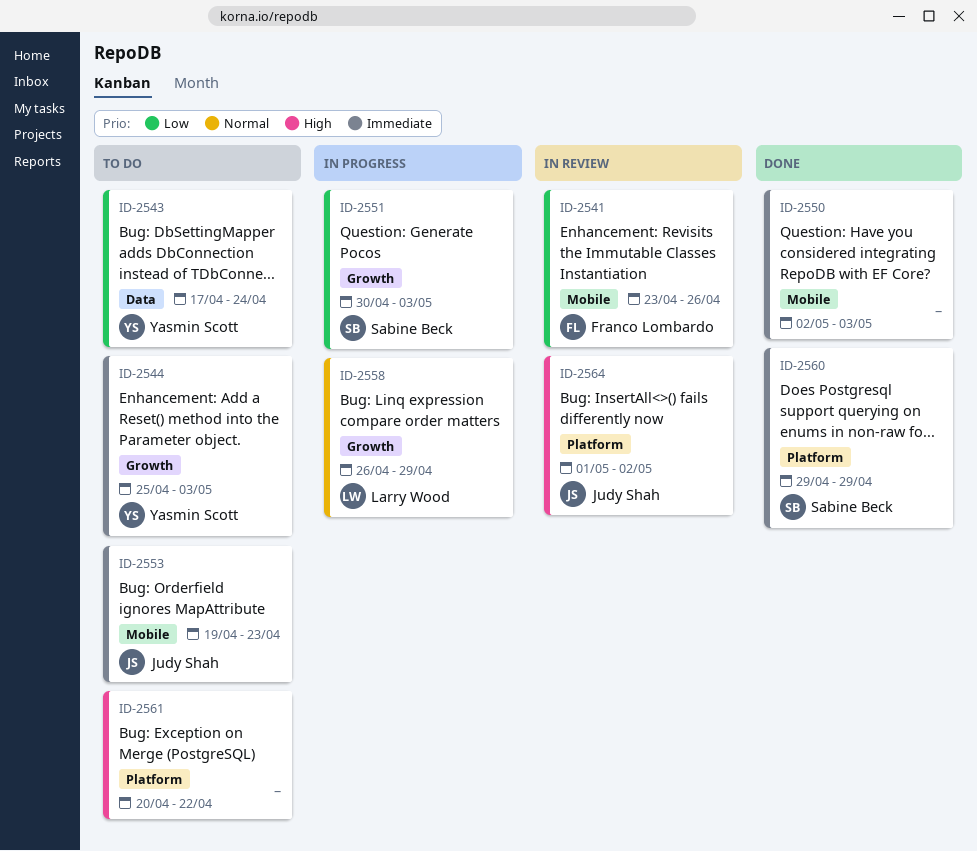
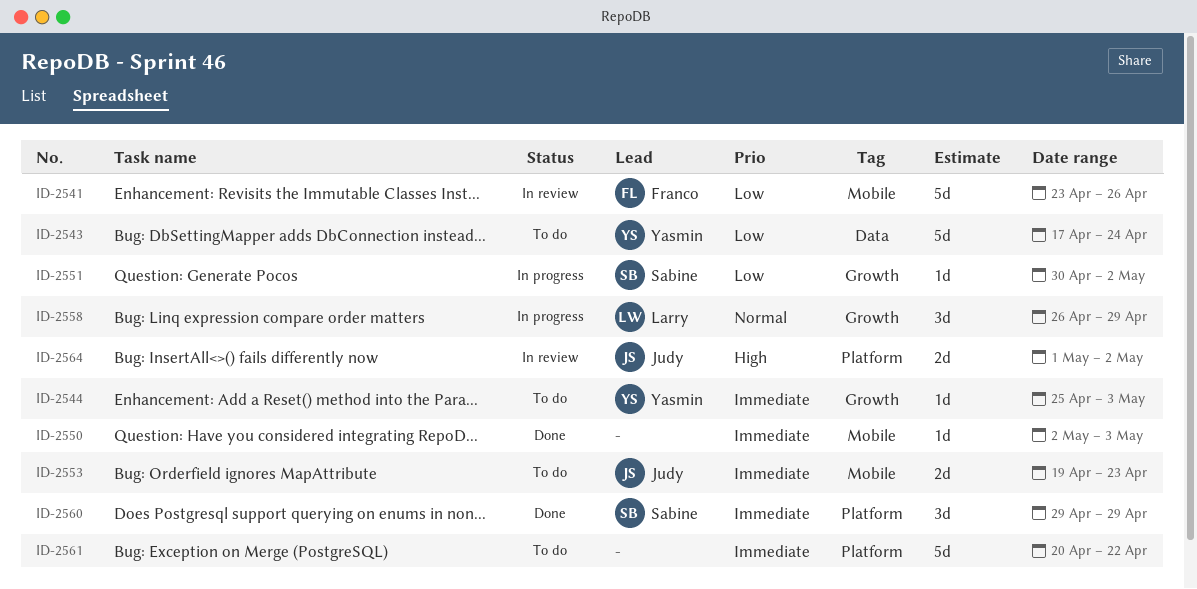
ID-2551, due: May 3 -> May 2
ID-2561, priority: High -> Immediate

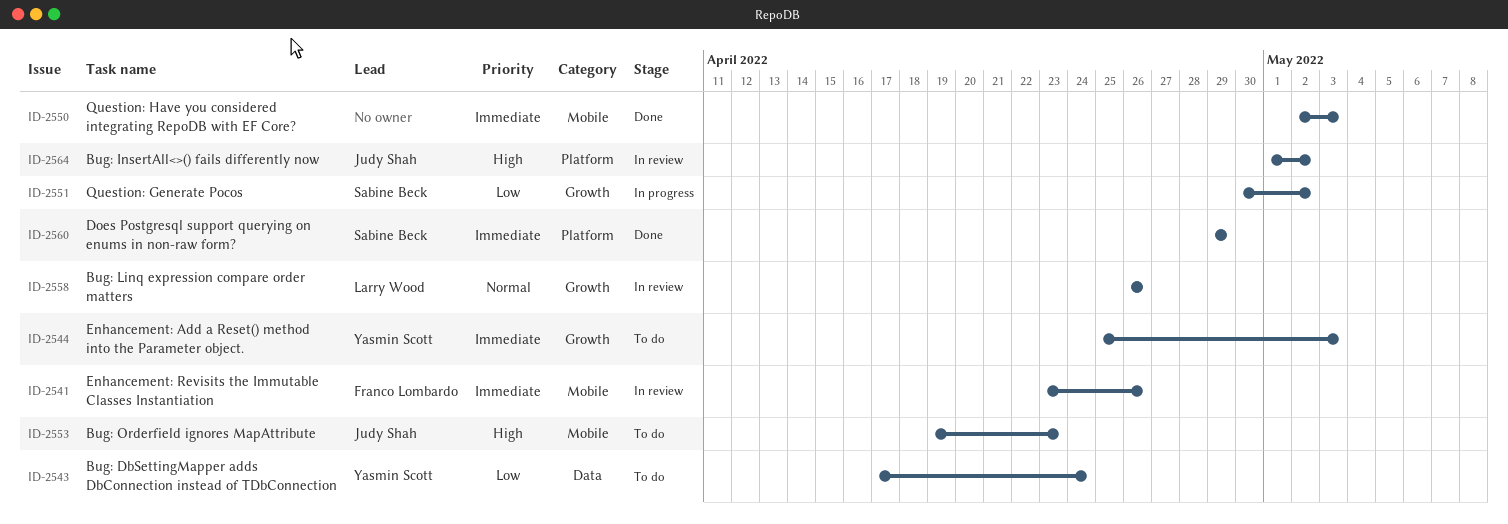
ID-2541, priority: Low -> Immediate
ID-2553, priority: Immediate -> High
ID-2558, status: In progress -> In review
ID-2558, due: Apr 29 -> Apr 26
ID-2561: present -> none

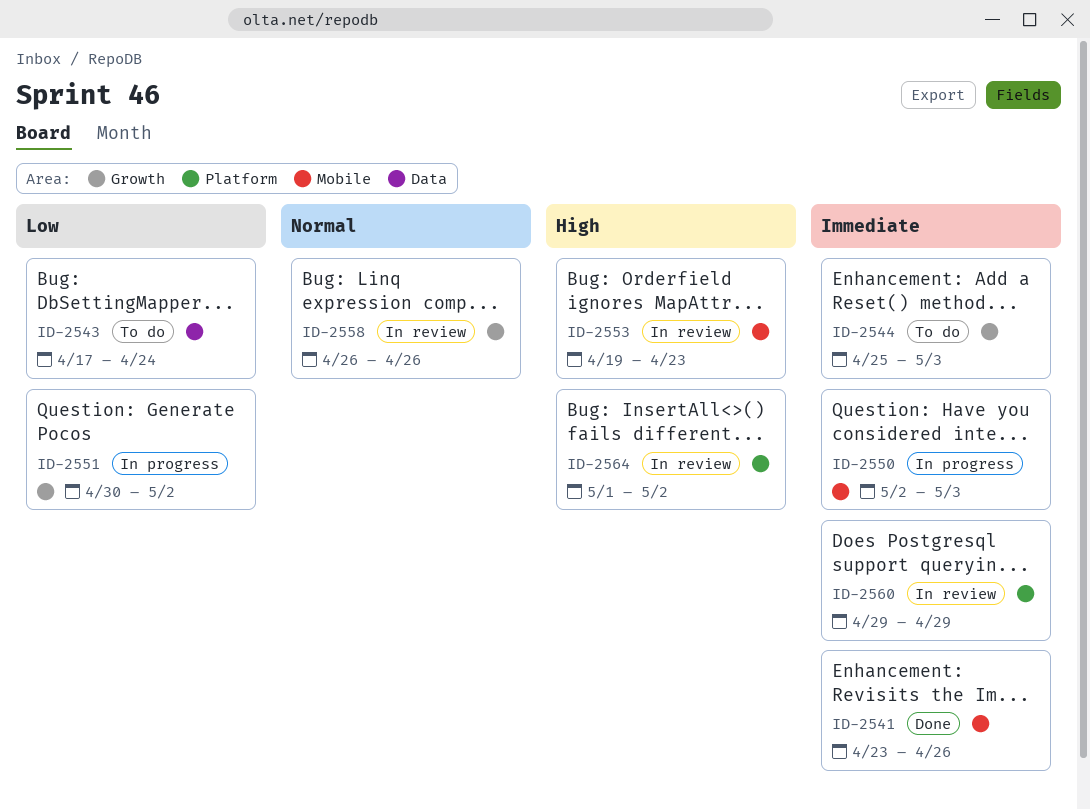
ID-2541, status: In review -> Done
ID-2550, status: Done -> In progress
ID-2553, status: To do -> In review
ID-2560, status: Done -> In review

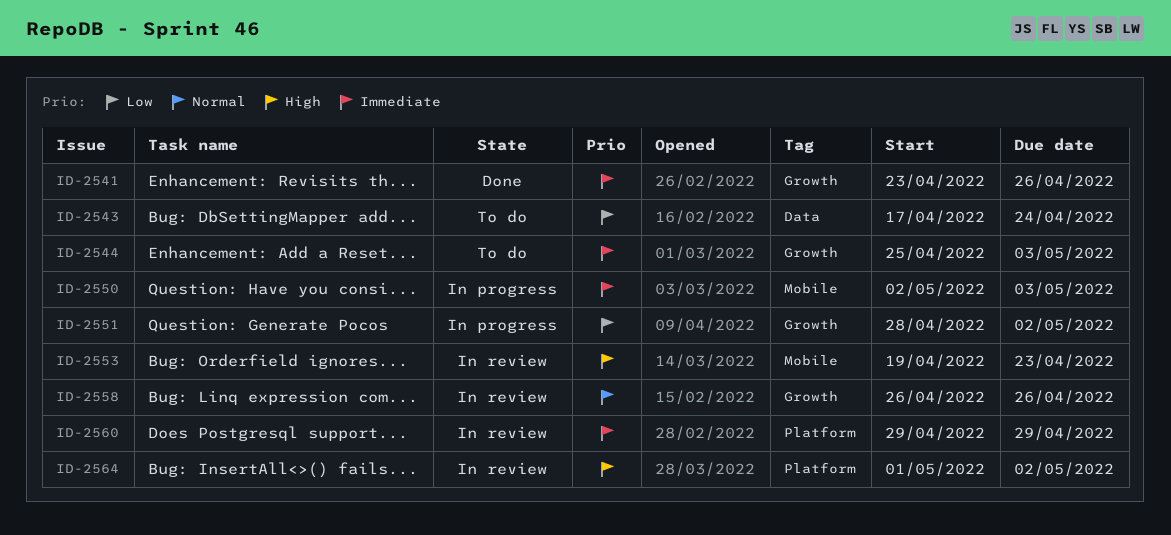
ID-2541, label: Mobile -> Growth
ID-2551, start: Apr 30 -> Apr 28

